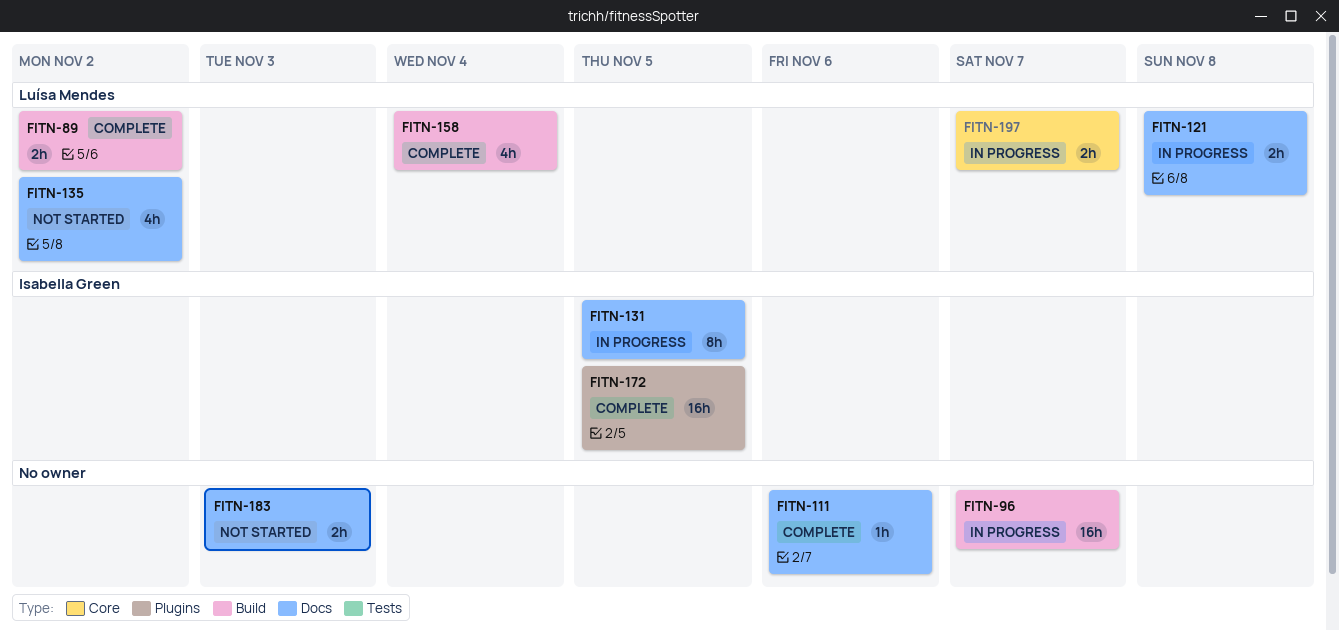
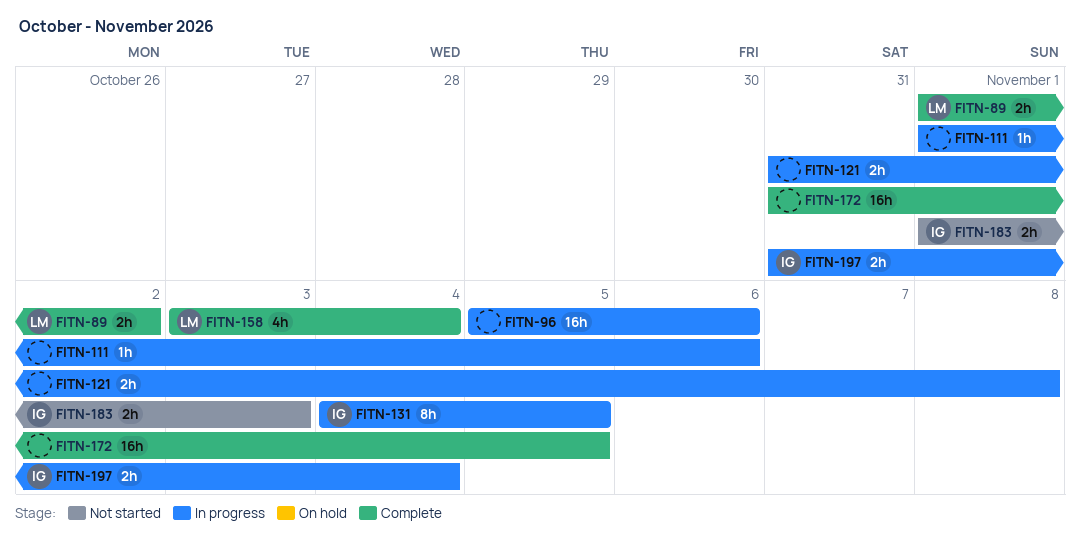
FITN-96, due: Nov 7 -> Nov 6
FITN-111, status: Complete -> In progress
FITN-121, owner: Luísa Mendes -> none
FITN-135: present -> none
FITN-172, owner: Isabella Green -> none
FITN-183, owner: none -> Isabella Green
FITN-197, owner: Luísa Mendes -> Isabella Green
FITN-197, due: Nov 7 -> Nov 4

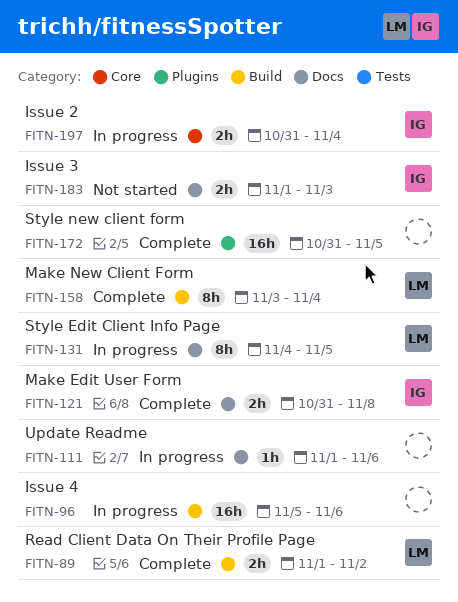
FITN-121, status: In progress -> Complete
FITN-121, owner: none -> IG
FITN-131, owner: IG -> LM
FITN-158, estimate: 4h -> 8h

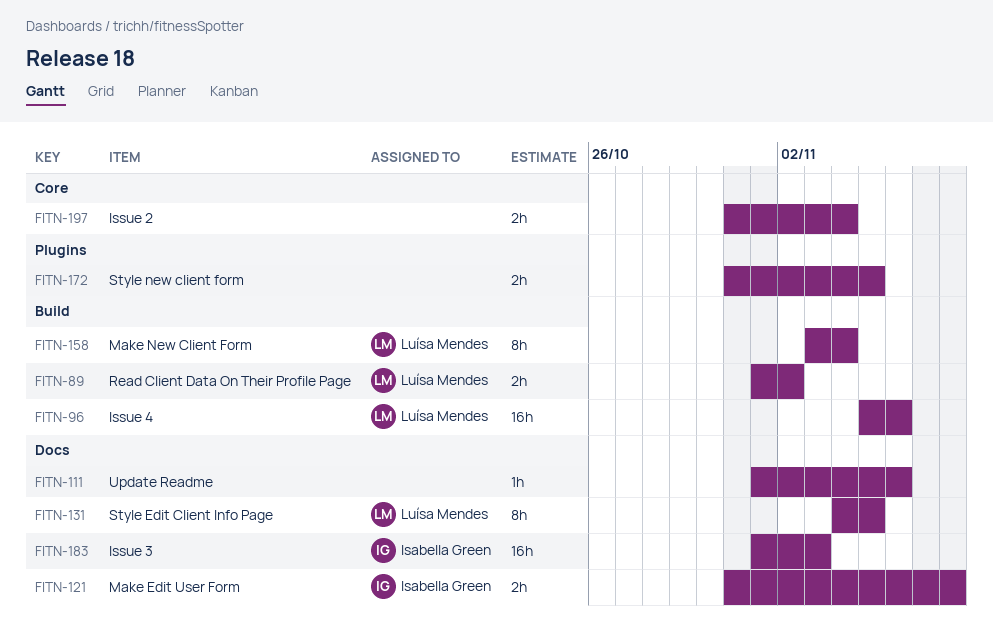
FITN-96, owner: none -> Luísa Mendes
FITN-172, estimate: 16h -> 2h
FITN-183, estimate: 2h -> 16h
FITN-197, owner: Isabella Green -> none

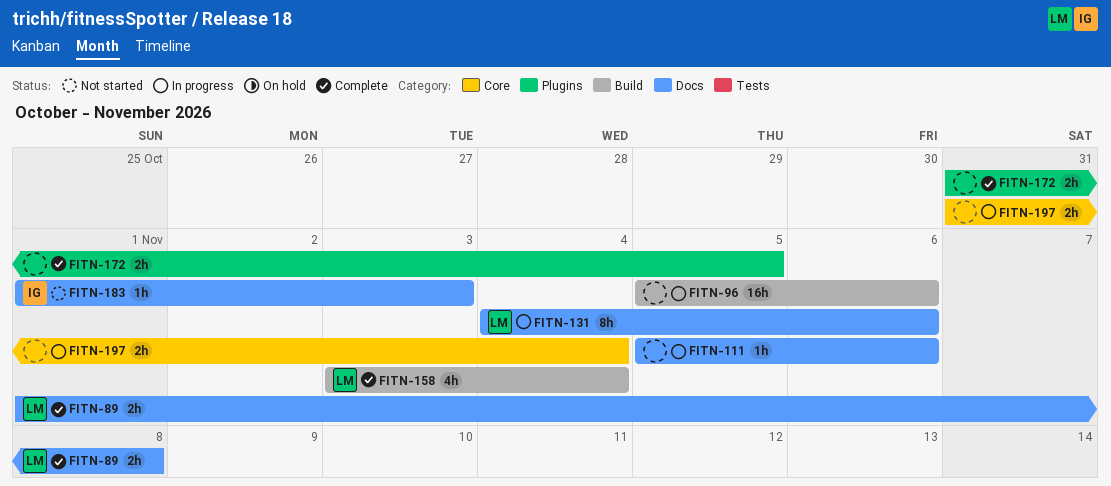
FITN-89, label: Build -> Docs
FITN-89, due: Nov 2 -> Nov 8
FITN-96, owner: Luísa Mendes -> none
FITN-111, start: Nov 1 -> Nov 5
FITN-121: present -> none
FITN-131, due: Nov 5 -> Nov 6
FITN-158, estimate: 8h -> 4h
FITN-183, estimate: 16h -> 1h

